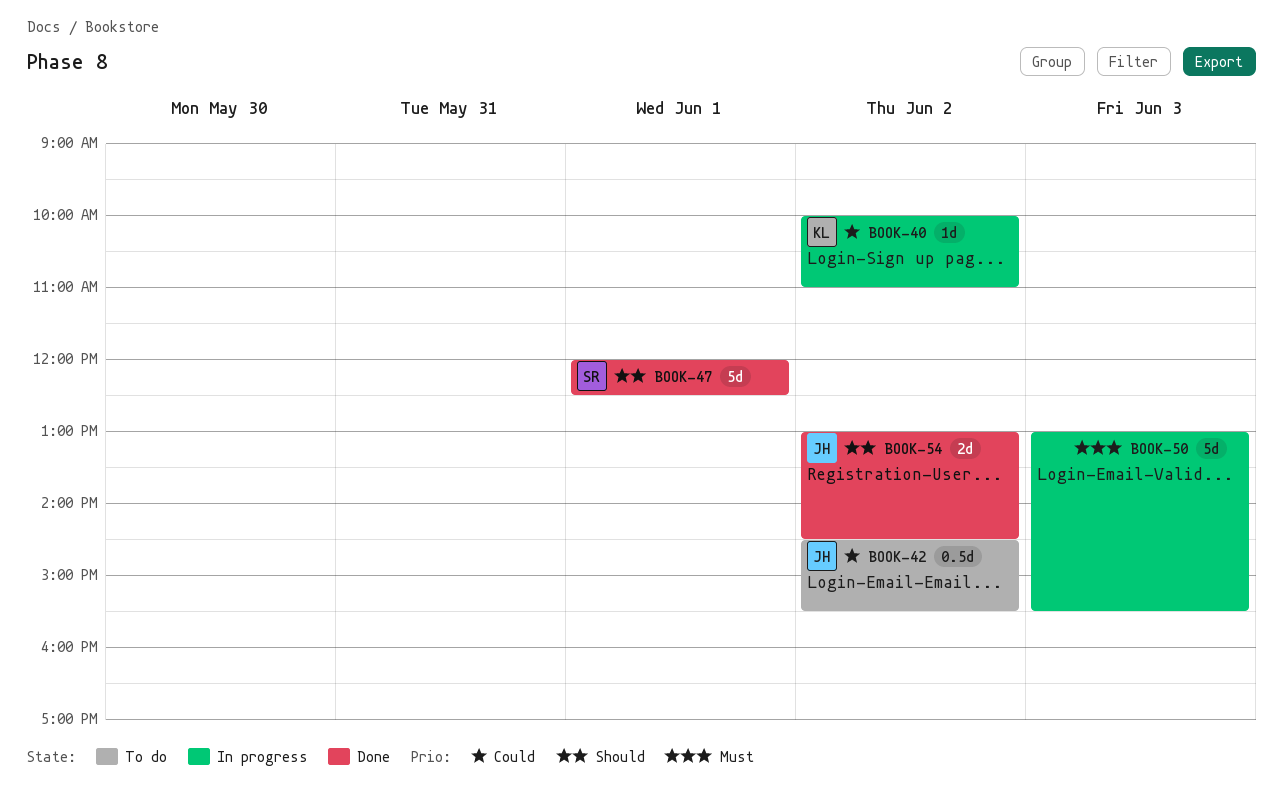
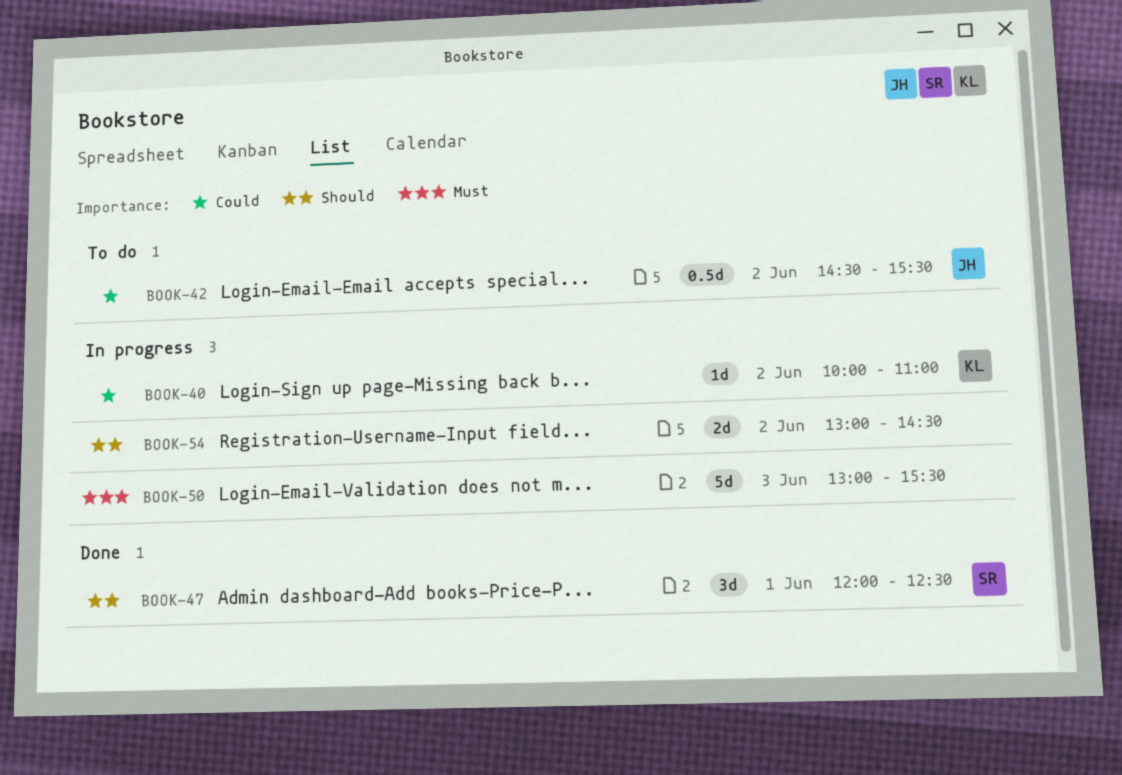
BOOK-47, estimate: 5d -> 3d
BOOK-54, status: Done -> In progress
BOOK-54, owner: JH -> none

